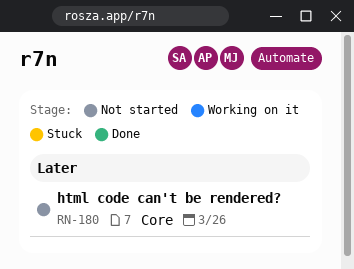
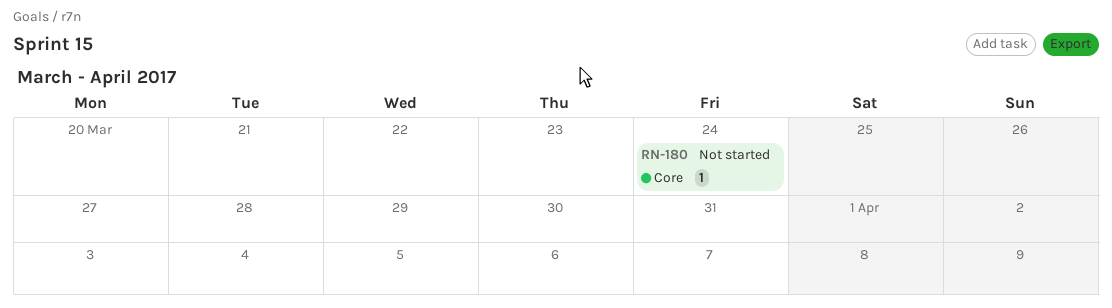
RN-180, due: Mar 26 -> Mar 24

